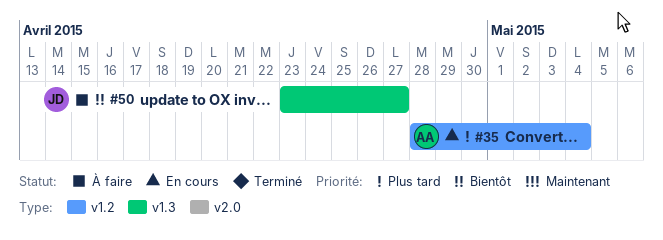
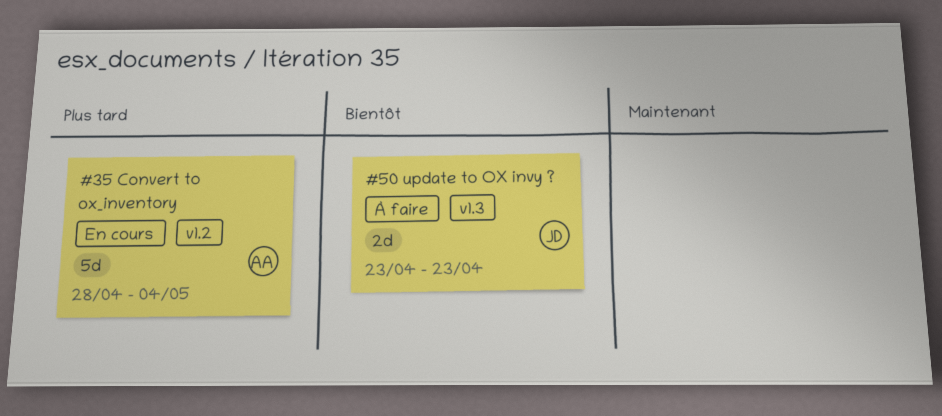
#50, due: Apr 27 -> Apr 23

